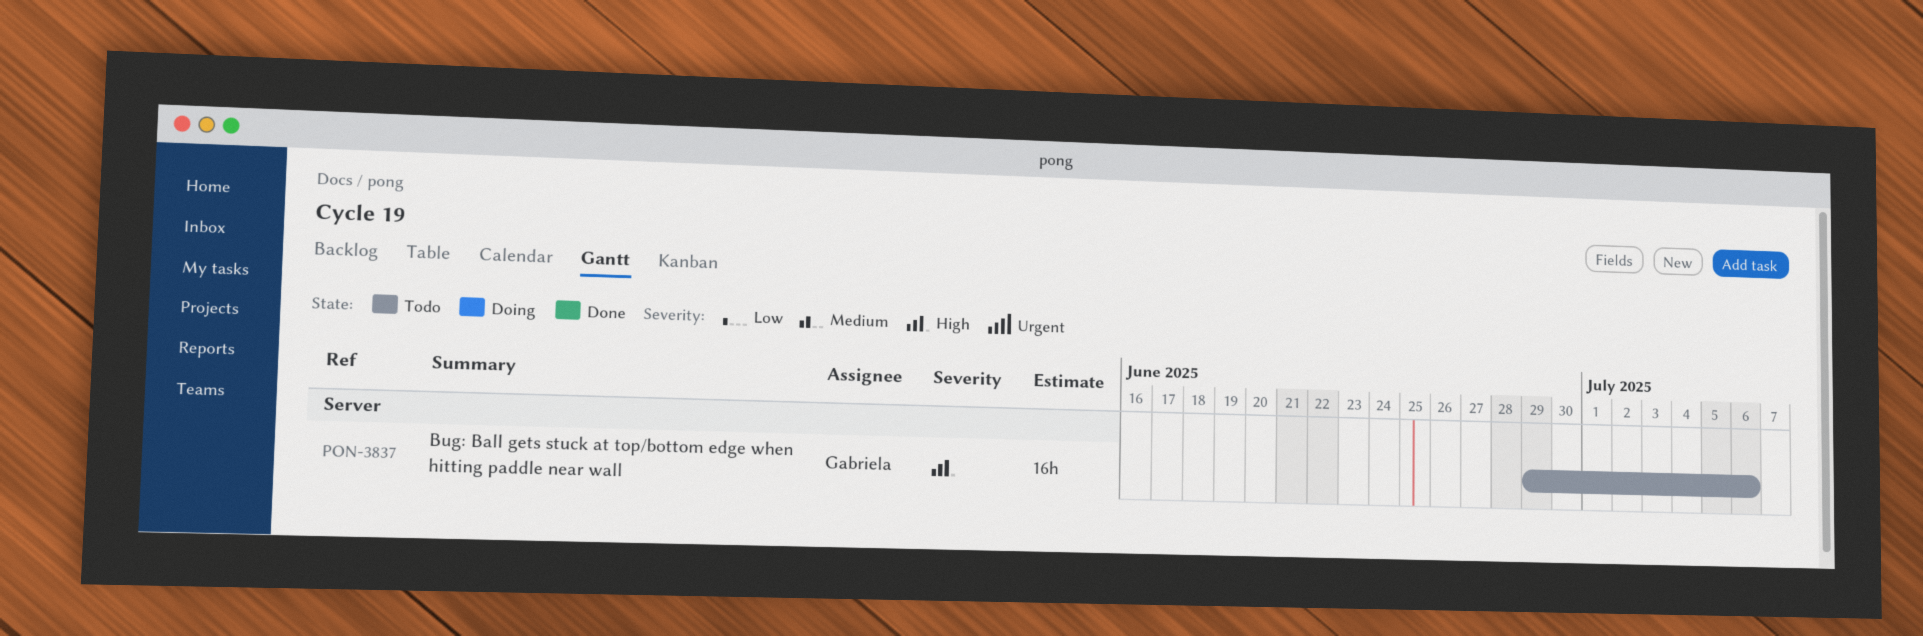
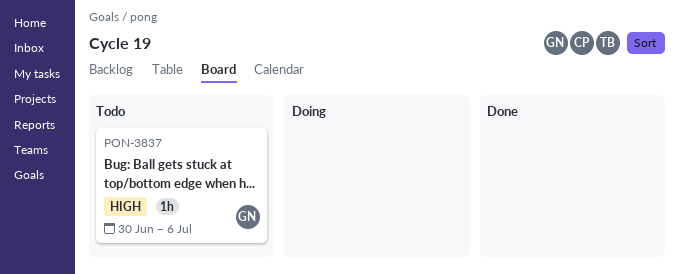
PON-3837, estimate: 16h -> 1h
PON-3837, start: Jun 29 -> Jun 30

